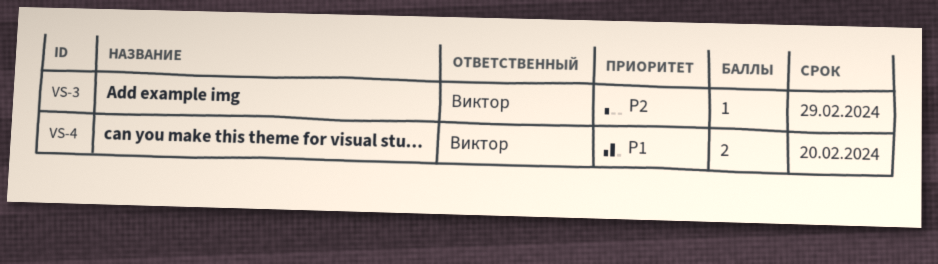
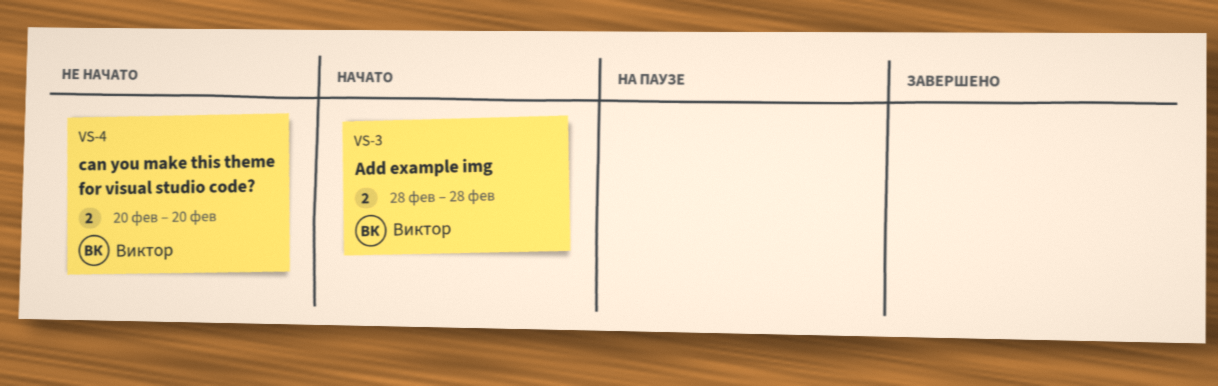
VS-3, estimate: 1 -> 2
VS-3, due: Feb 29 -> Feb 28

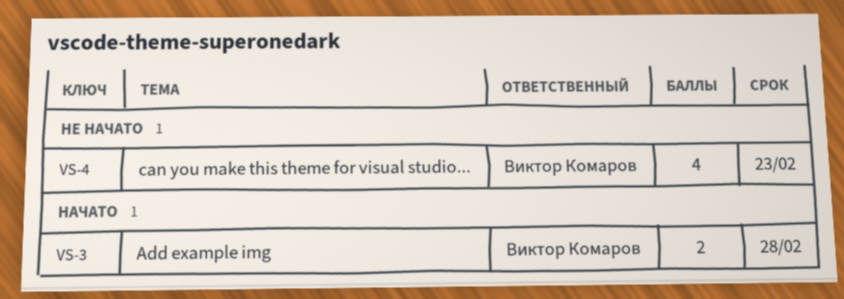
VS-4, estimate: 2 -> 4
VS-4, due: Feb 20 -> Feb 23

